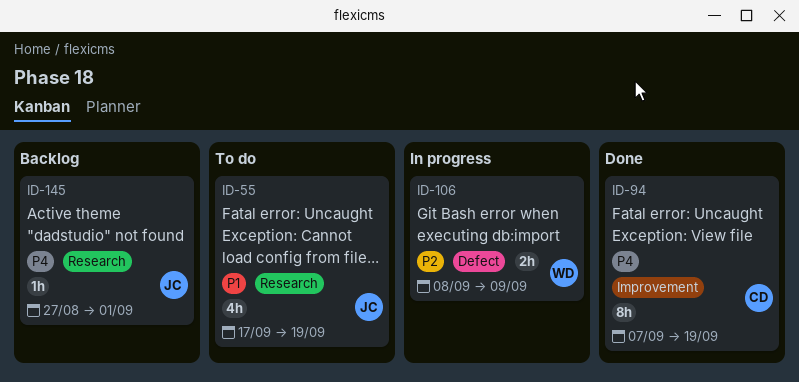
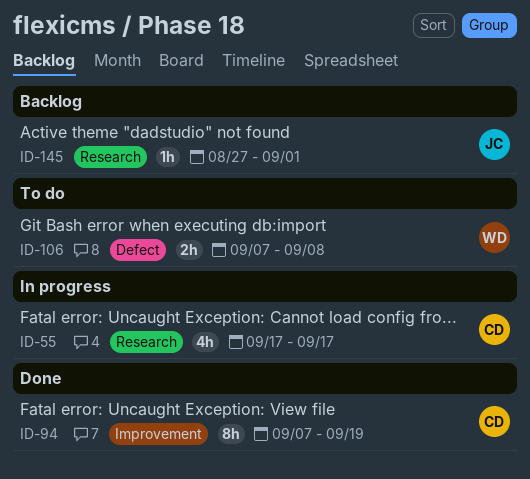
ID-55, status: To do -> In progress
ID-55, owner: JC -> CD
ID-55, due: Sep 19 -> Sep 17
ID-106, status: In progress -> To do
ID-106, start: Sep 8 -> Sep 7
ID-106, due: Sep 9 -> Sep 8

